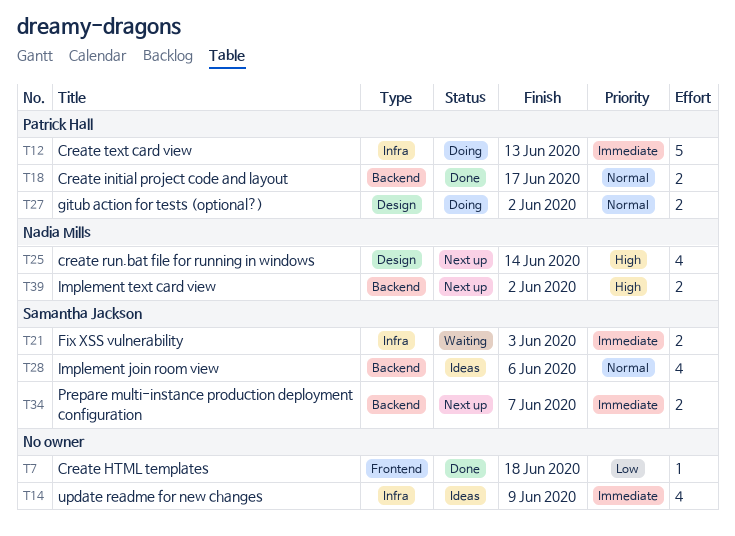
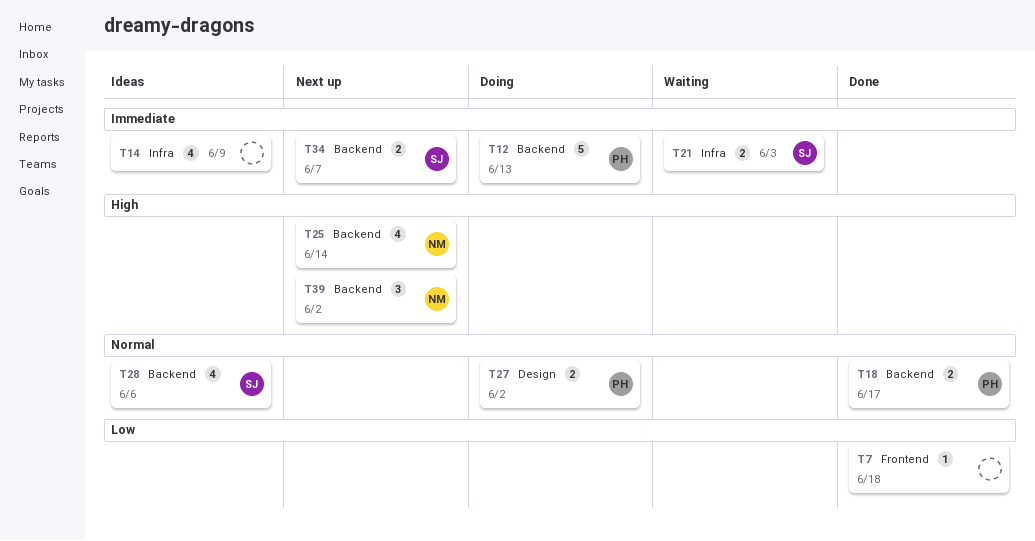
T12, label: Infra -> Backend
T25, label: Design -> Backend
T39, estimate: 2 -> 3

